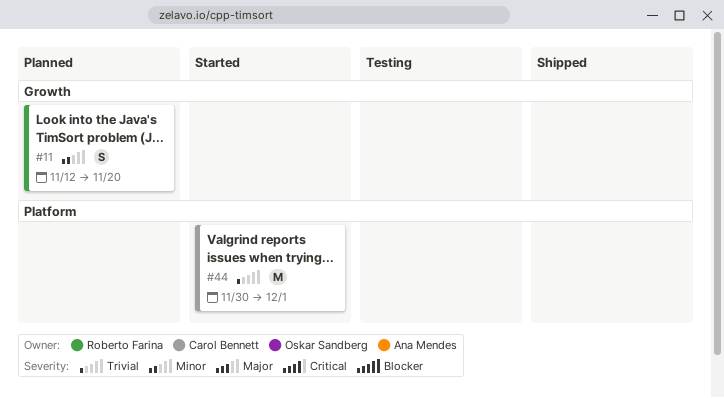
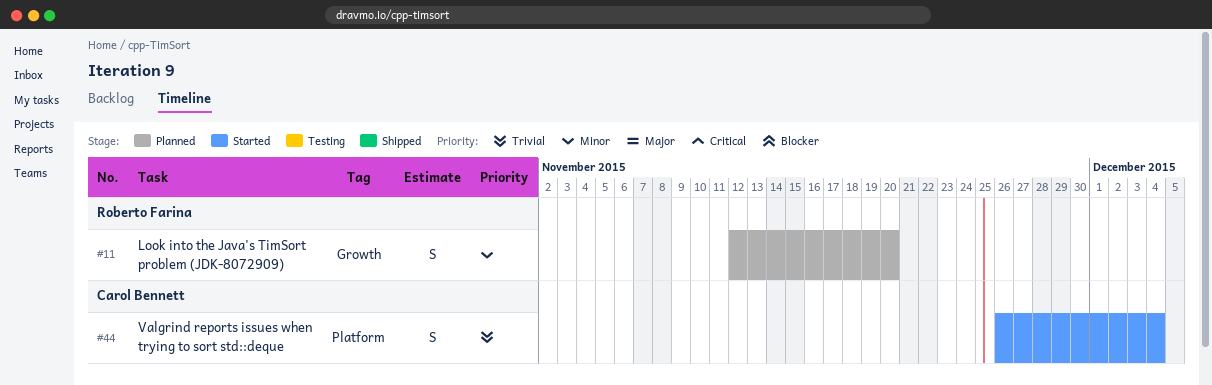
#44, estimate: M -> S
#44, start: Nov 30 -> Nov 26
#44, due: Dec 1 -> Dec 4

